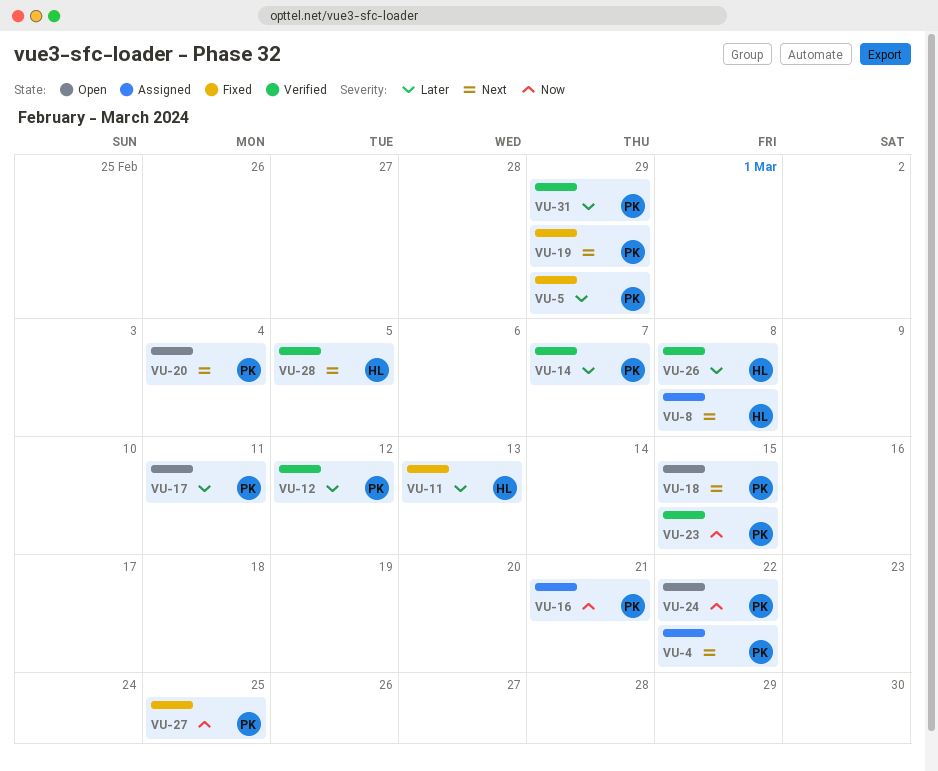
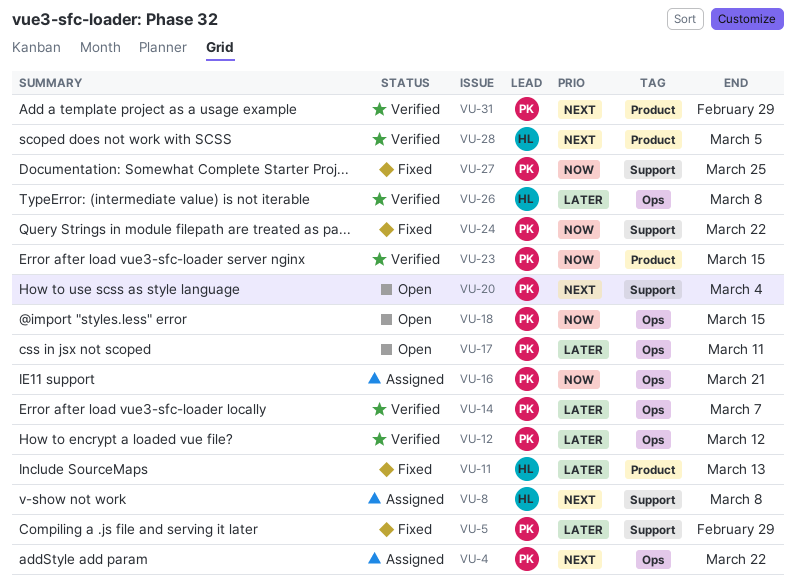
VU-18, priority: Next -> Now
VU-19: present -> none
VU-24, status: Open -> Fixed
VU-31, priority: Later -> Next

